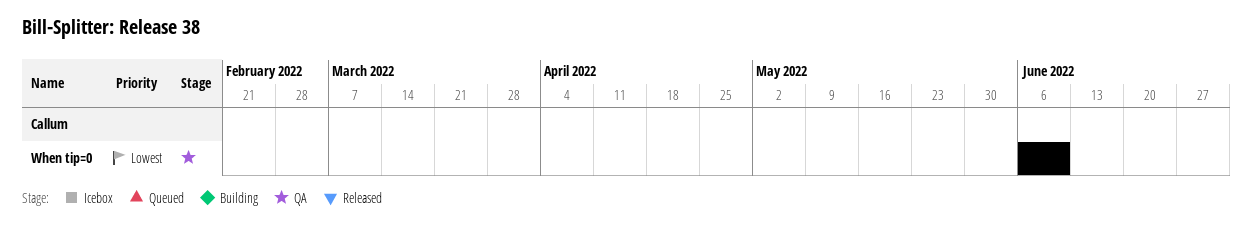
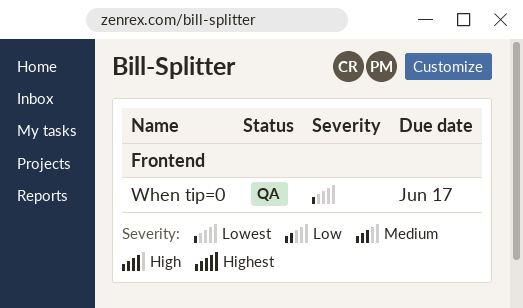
When tip=0, due: Jun 10 -> Jun 17

